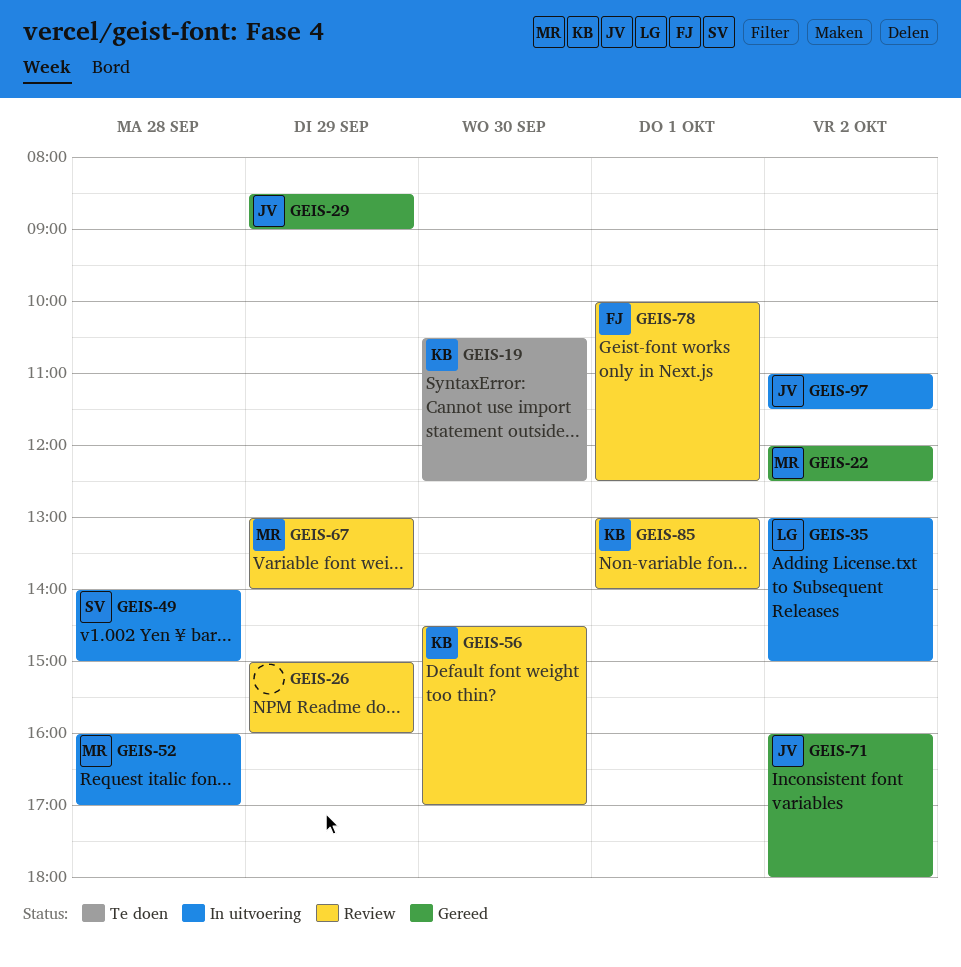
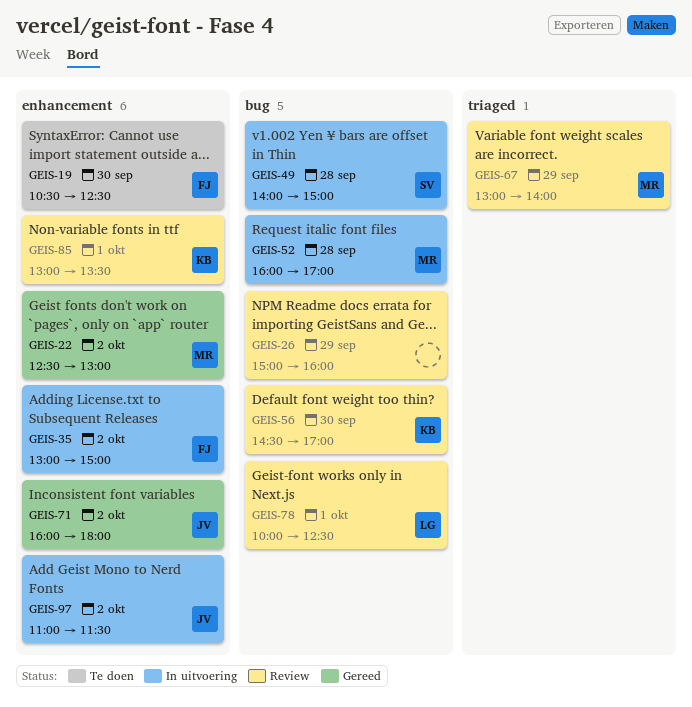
GEIS-19, owner: KB -> FJ
GEIS-22, begins: 12:00 -> 12:30
GEIS-22, ends: 12:30 -> 13:00
GEIS-29: present -> none
GEIS-35, owner: LG -> FJ
GEIS-78, owner: FJ -> LG
GEIS-85, ends: 14:00 -> 13:30

